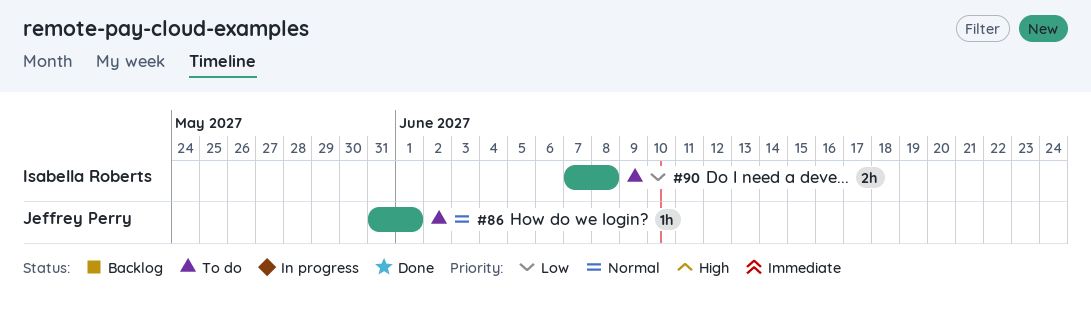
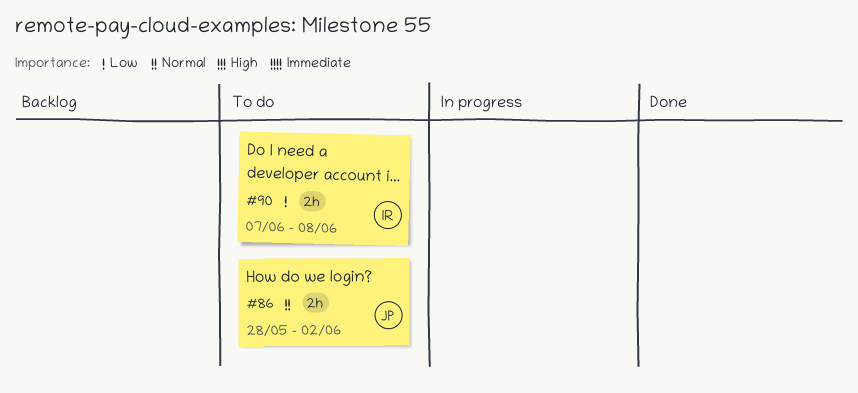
#86, estimate: 1h -> 2h
#86, start: May 31 -> May 28
#86, due: Jun 1 -> Jun 2

